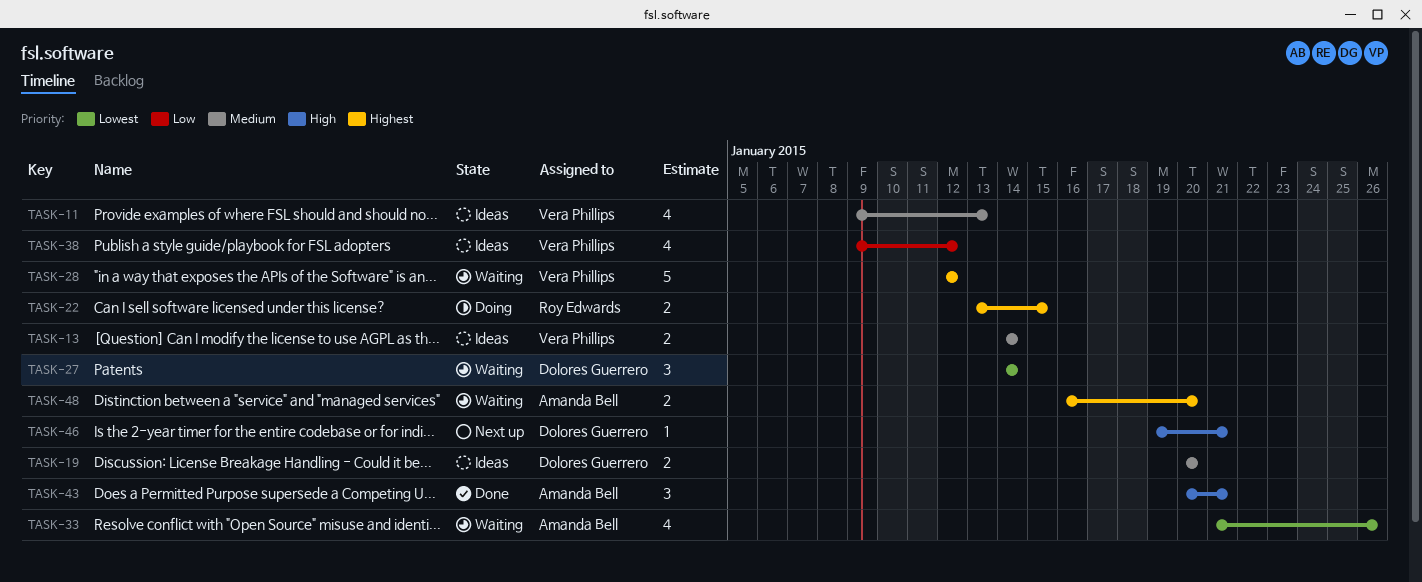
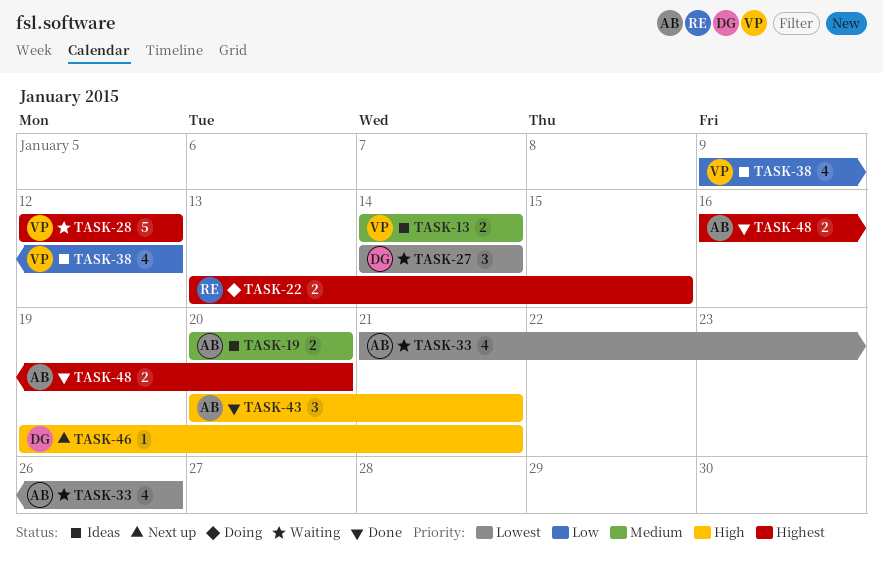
TASK-11: present -> none
TASK-19, owner: Dolores Guerrero -> Amanda Bell
TASK-48, status: Waiting -> Done

